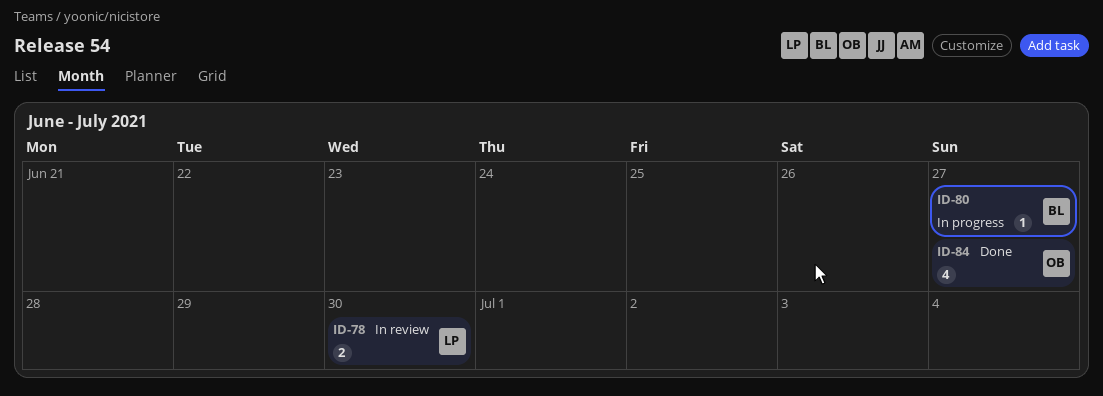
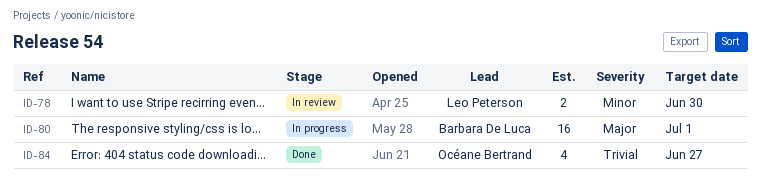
ID-80, estimate: 1 -> 16
ID-80, due: Jun 27 -> Jul 1

